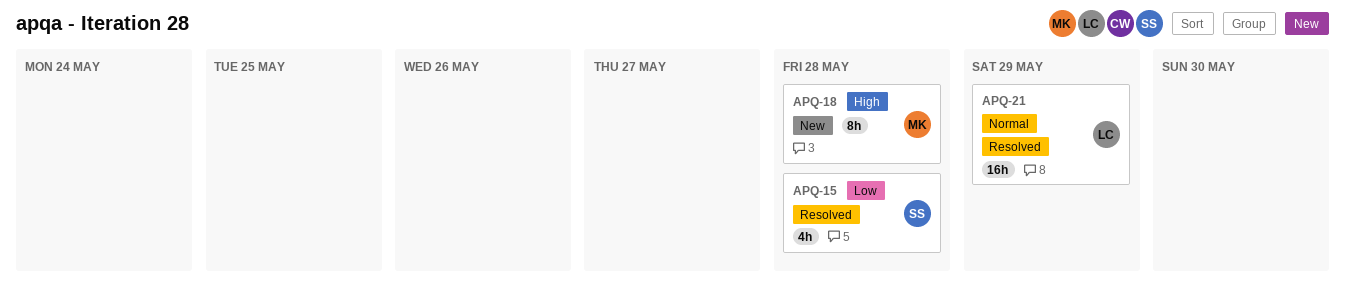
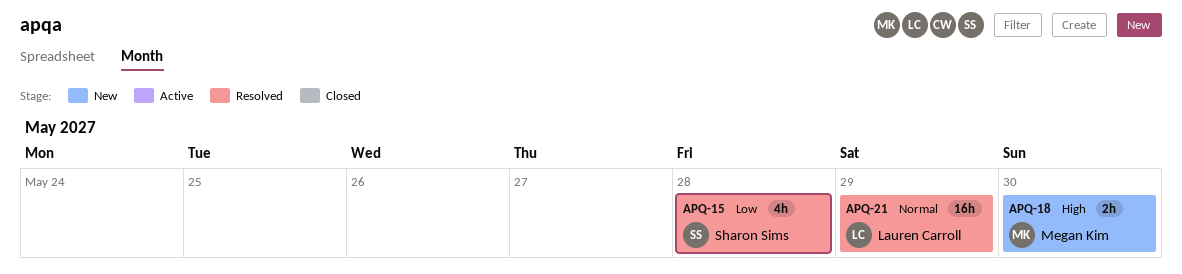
APQ-18, estimate: 8h -> 2h
APQ-18, due: May 28 -> May 30

